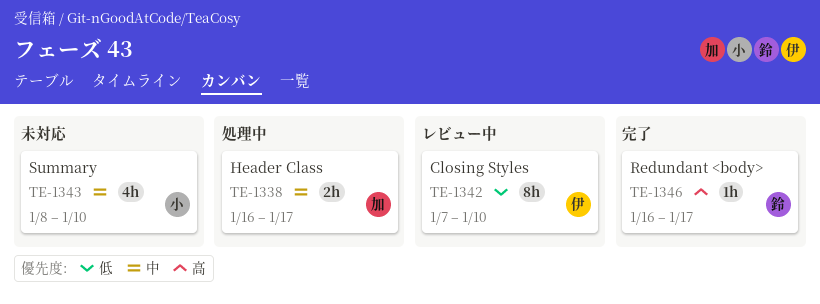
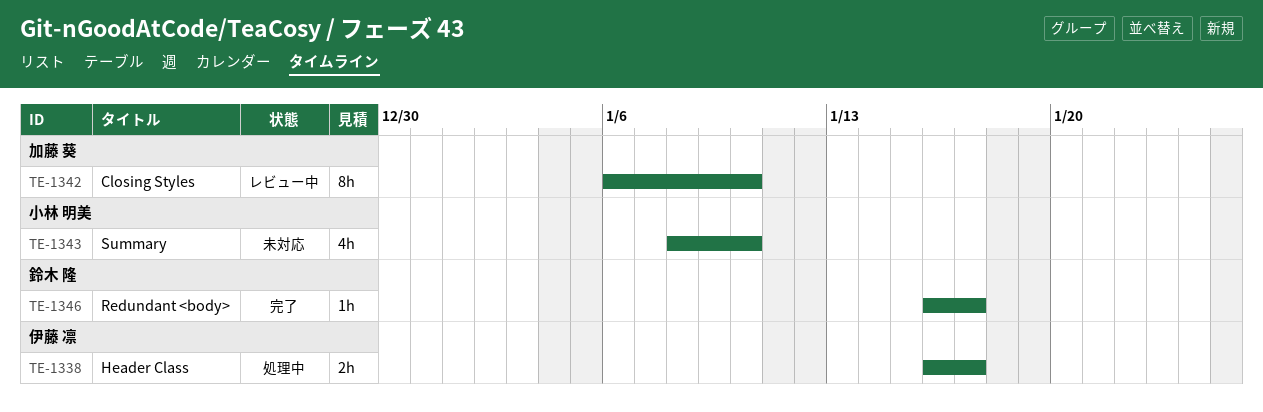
TE-1338, owner: 加藤 葵 -> 伊藤 凛
TE-1342, owner: 伊藤 凛 -> 加藤 葵
TE-1342, start: Jan 7 -> Jan 6

